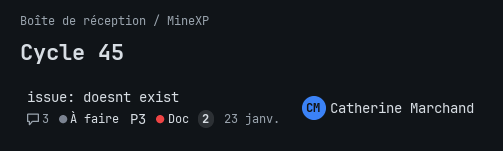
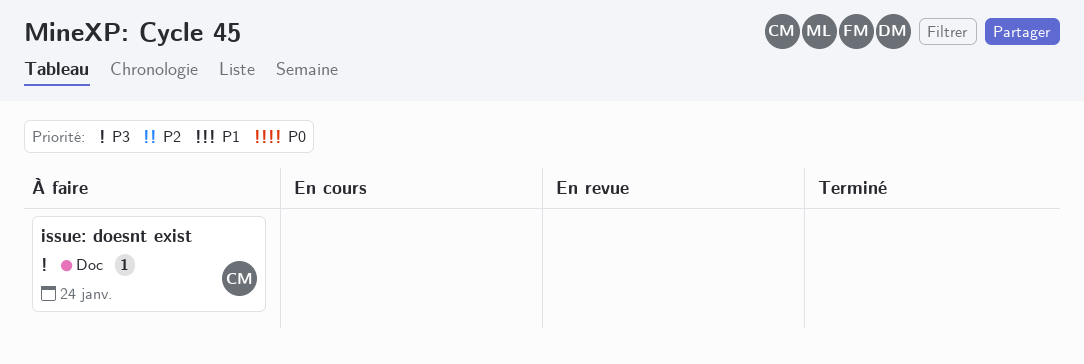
issue: doesnt exist, estimate: 2 -> 1
issue: doesnt exist, due: Jan 23 -> Jan 24

